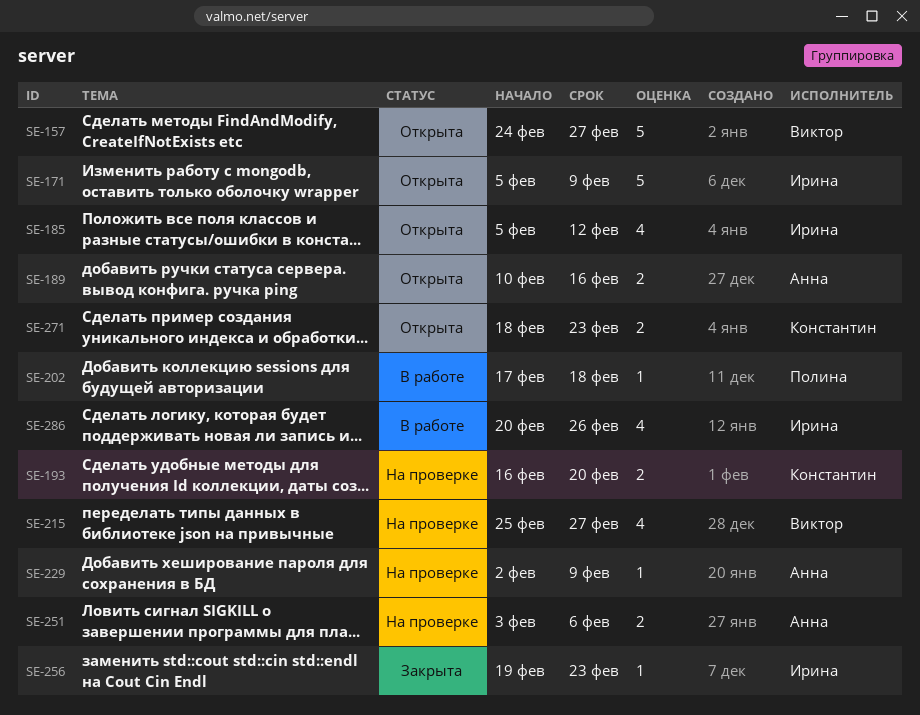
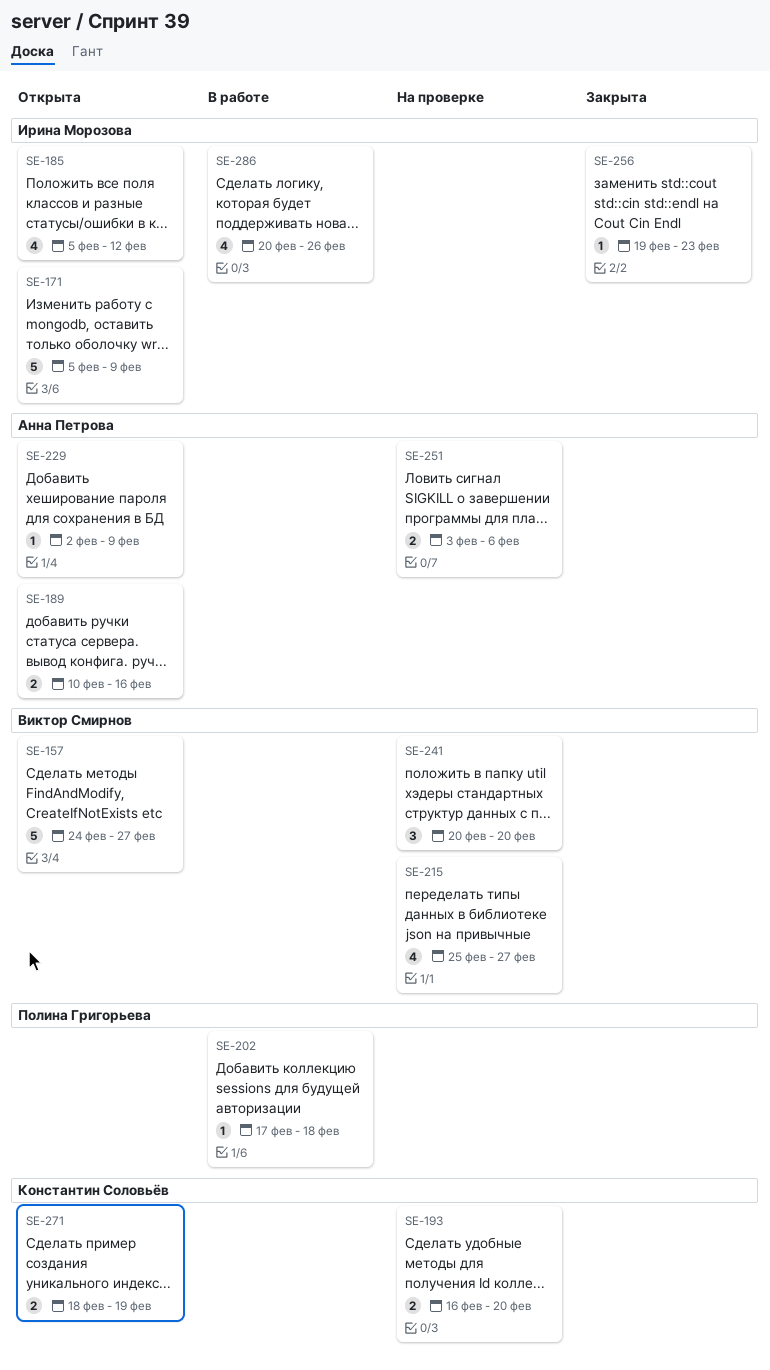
SE-229, status: На проверке -> Открыта
SE-241: none -> present
SE-271, due: Feb 23 -> Feb 19

